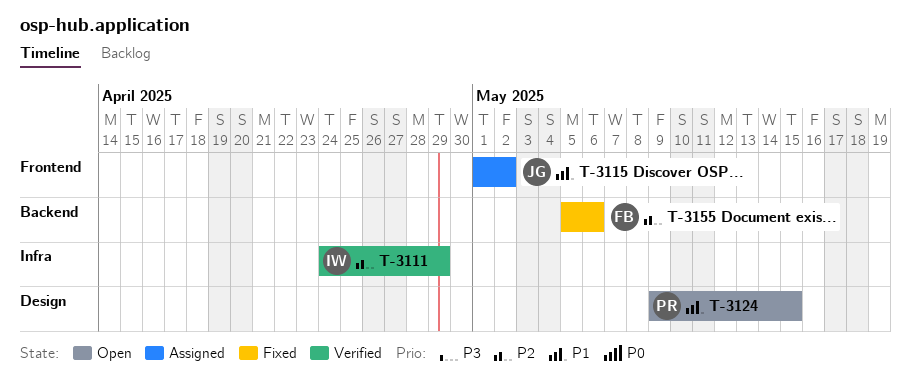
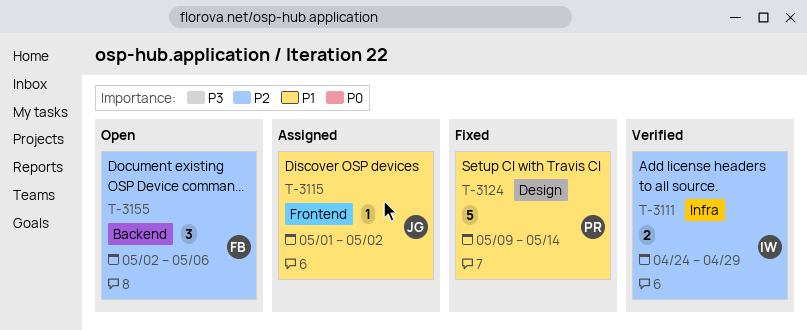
T-3124, status: Open -> Fixed
T-3124, due: May 15 -> May 14
T-3155, status: Fixed -> Open
T-3155, start: May 5 -> May 2

